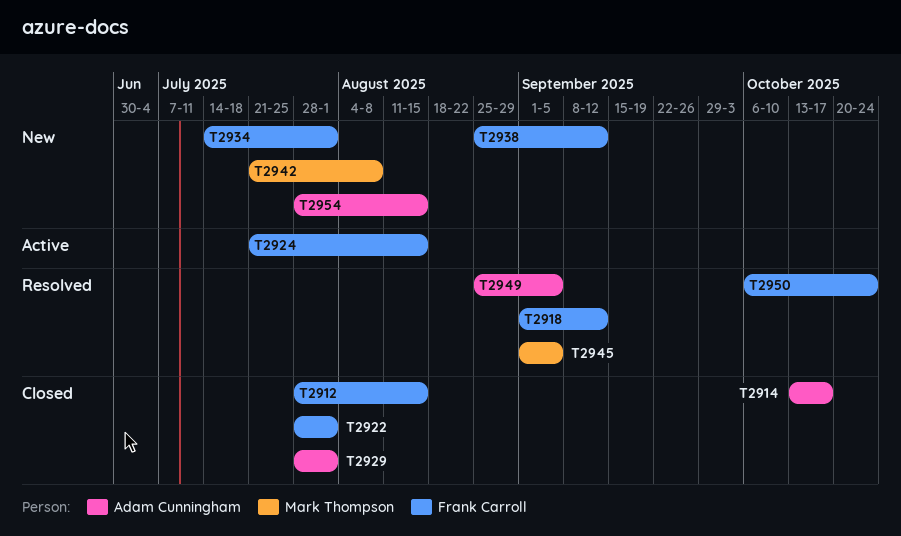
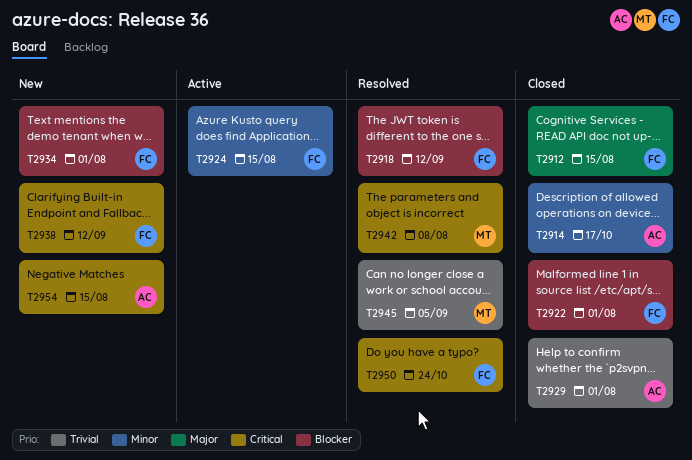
T2942, status: New -> Resolved
T2949: present -> none

